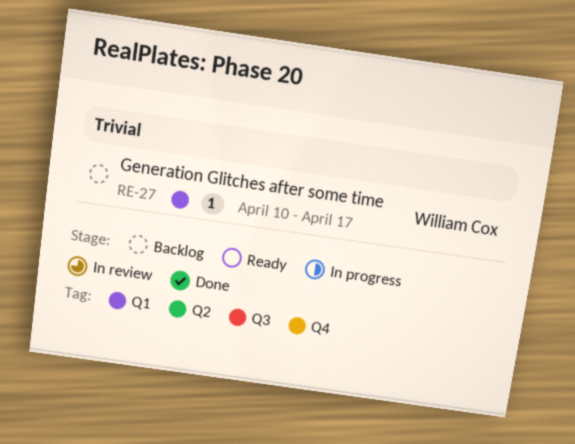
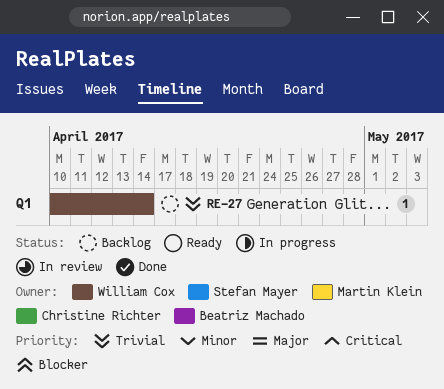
RE-27, due: Apr 17 -> Apr 14

